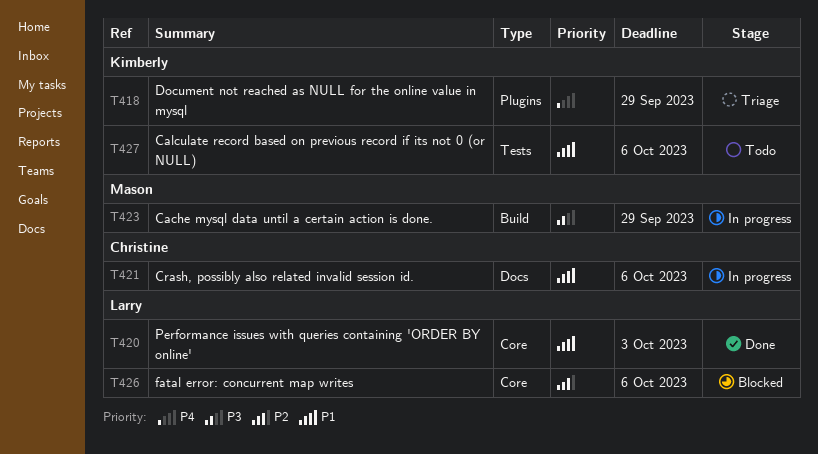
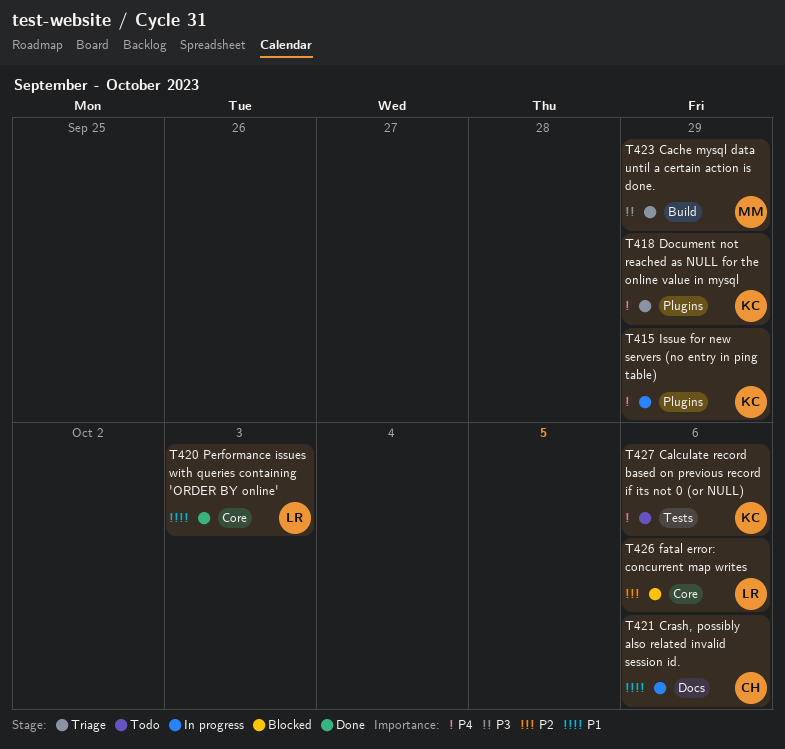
T415: none -> present
T423, status: In progress -> Triage
T427, priority: P1 -> P4

